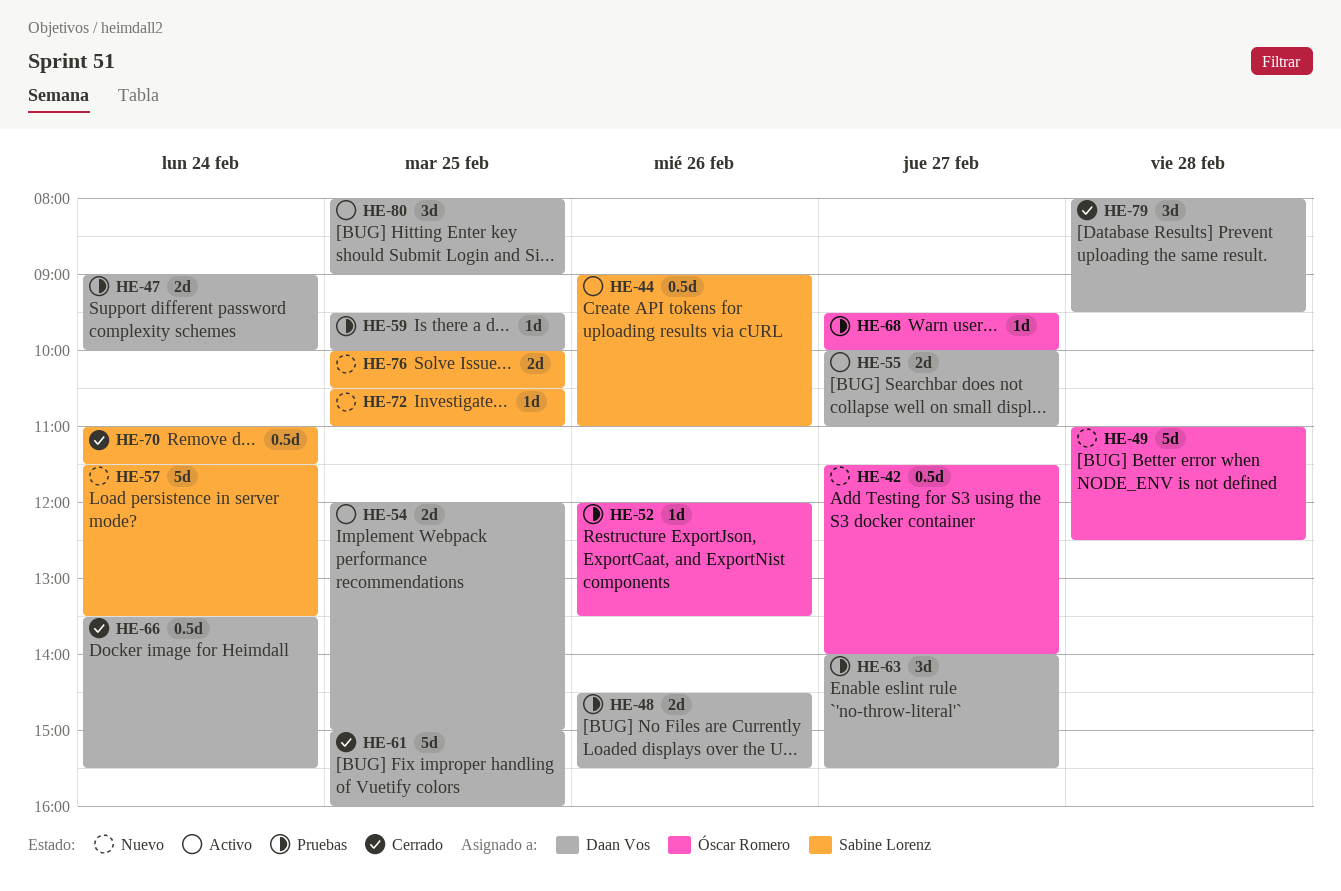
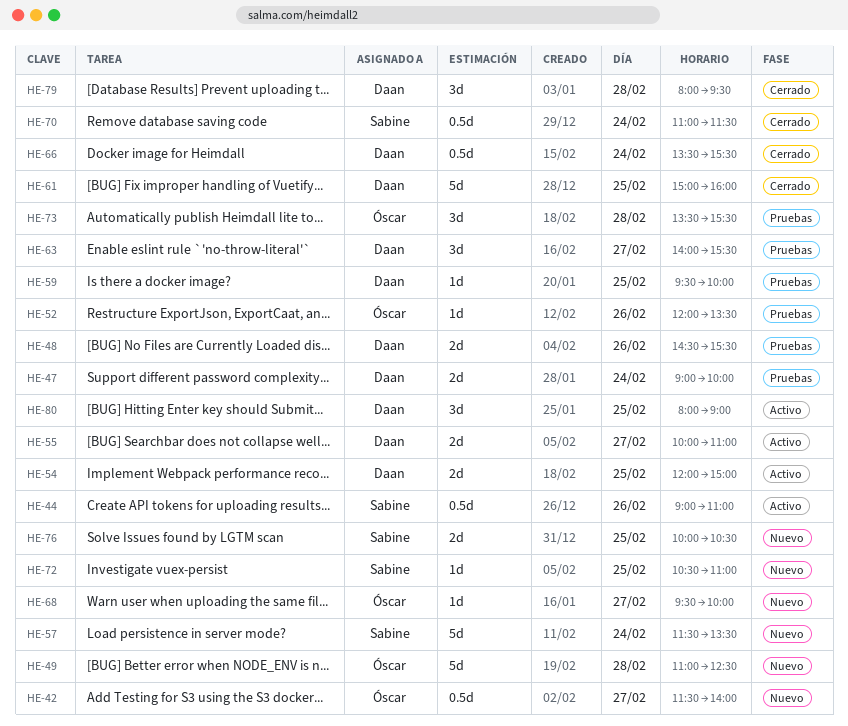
HE-68, status: Pruebas -> Nuevo
HE-73: none -> present

